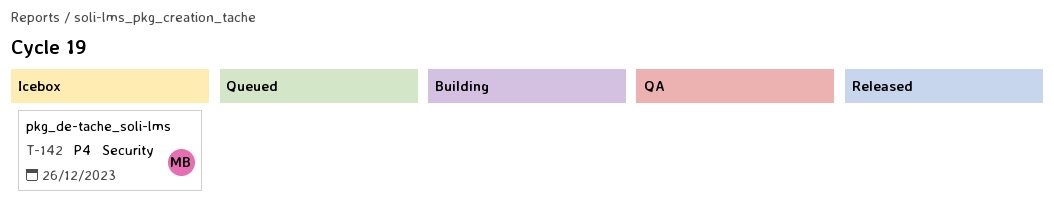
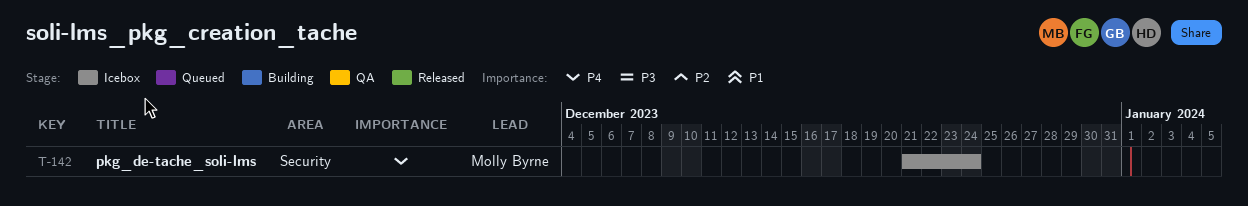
T-142, due: Dec 26 -> Dec 24

